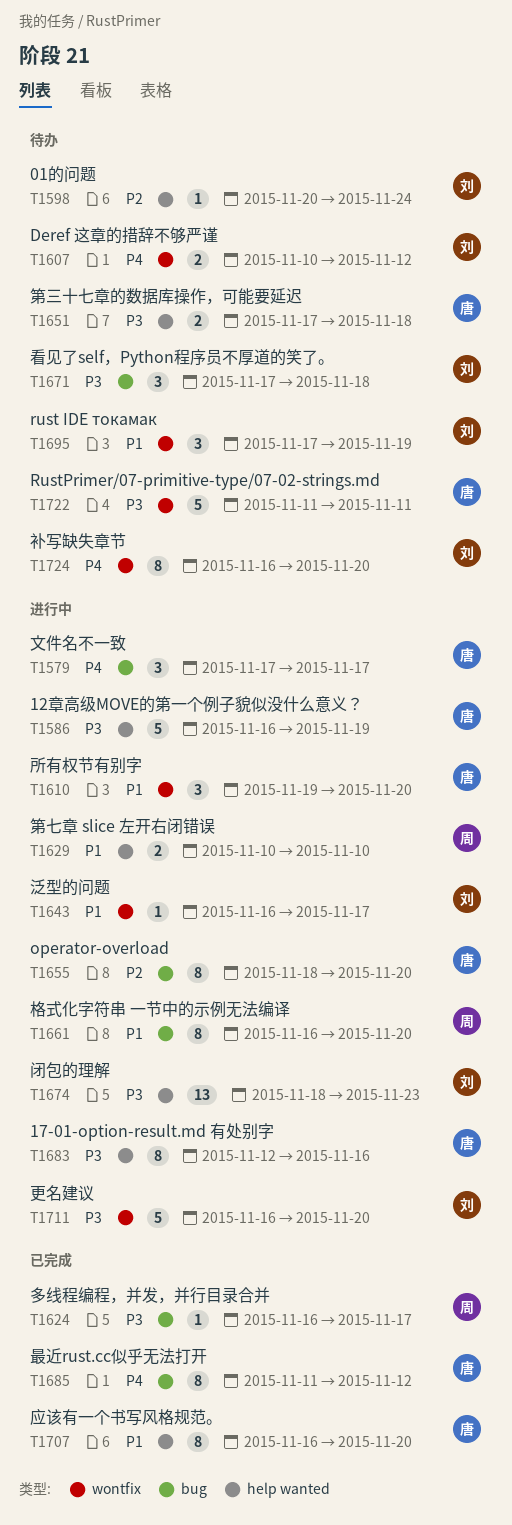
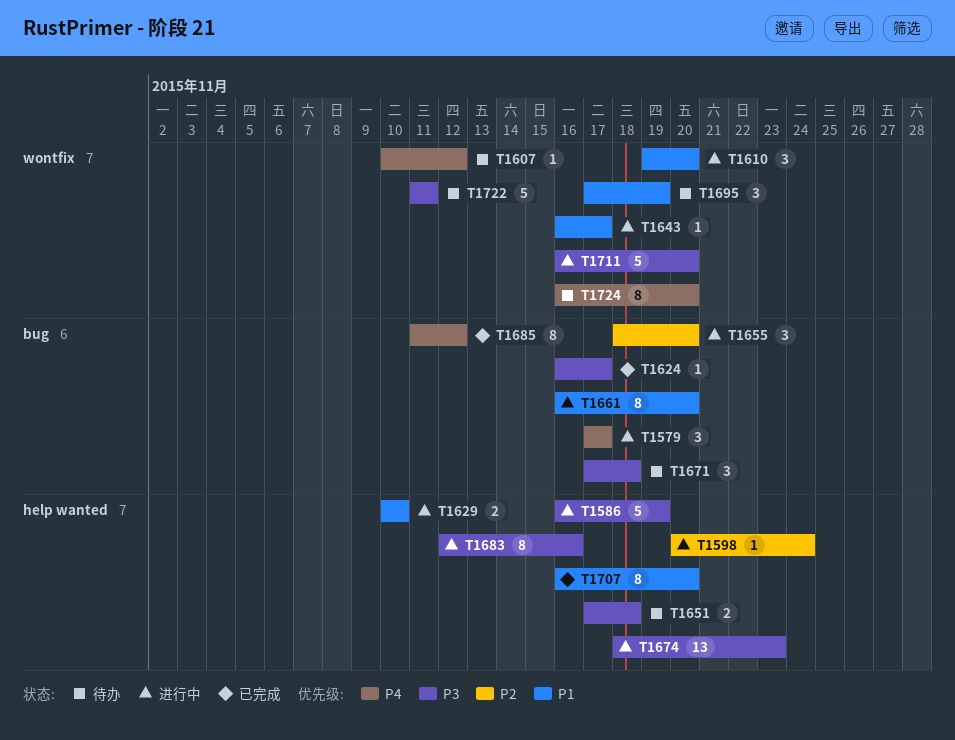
T1598, status: 待办 -> 进行中
T1607, estimate: 2 -> 1
T1655, estimate: 8 -> 3

